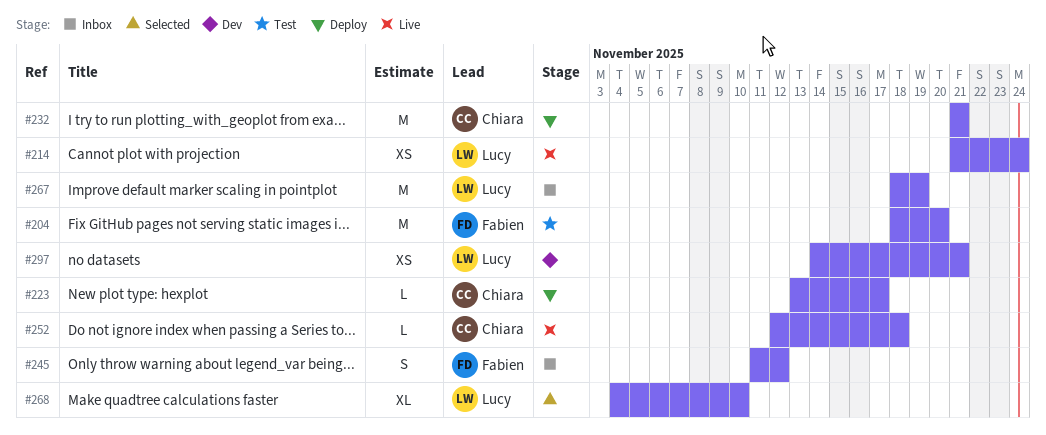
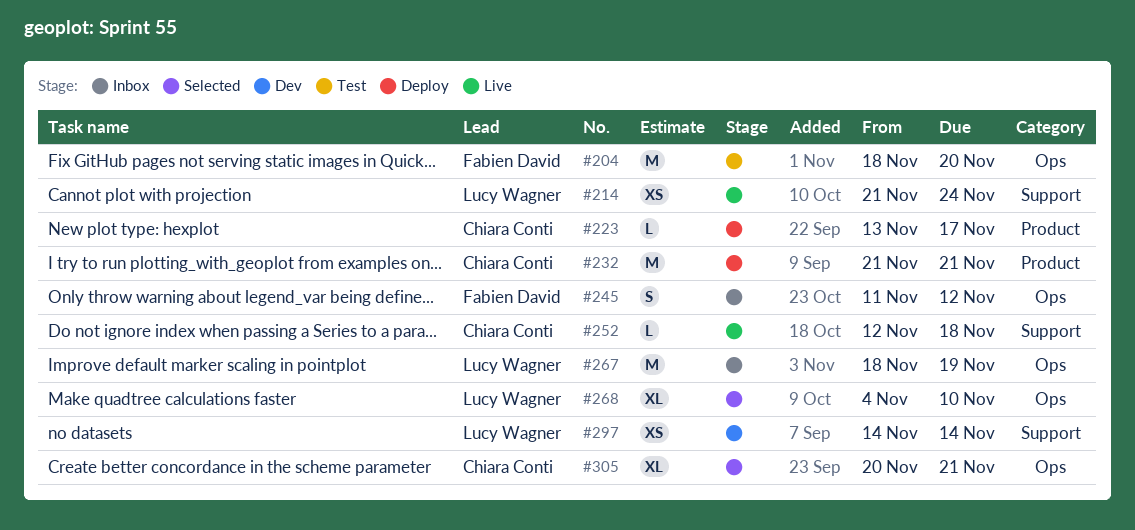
#297, due: Nov 21 -> Nov 14
#305: none -> present

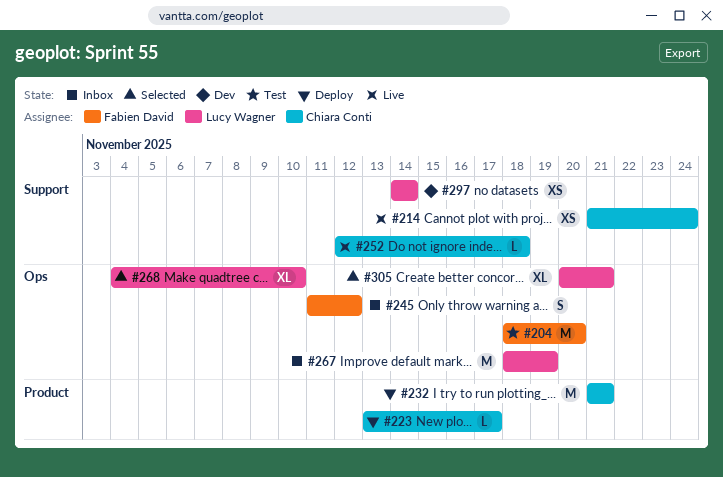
#214, owner: Lucy Wagner -> Chiara Conti
#305, owner: Chiara Conti -> Lucy Wagner

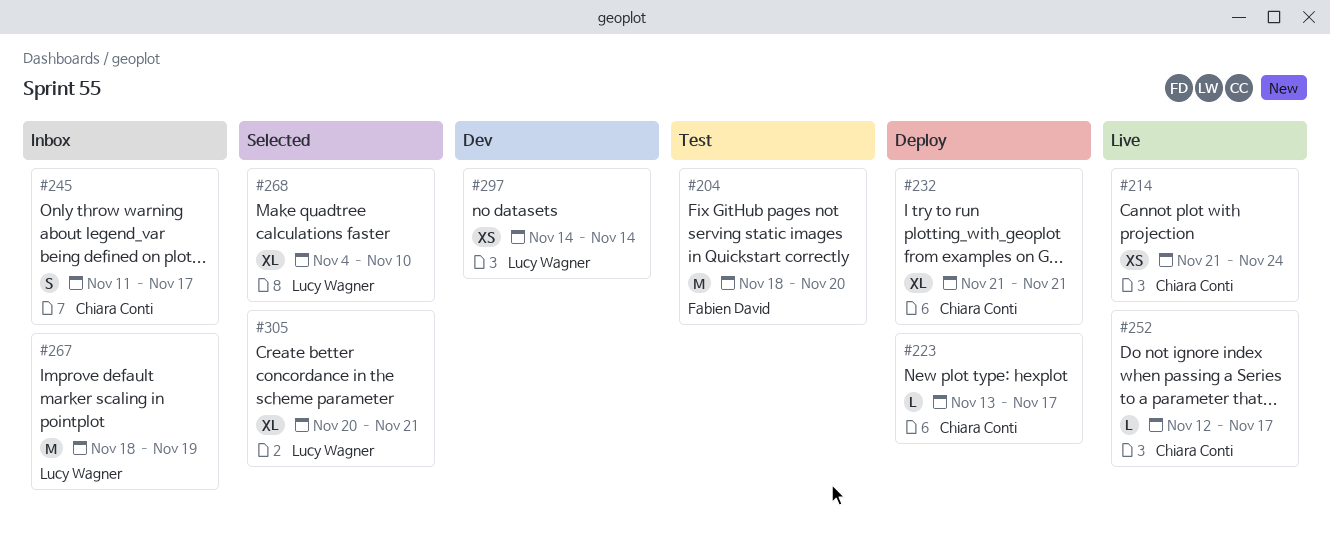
#232, estimate: M -> XL
#245, owner: Fabien David -> Chiara Conti
#245, due: Nov 12 -> Nov 17
#252, due: Nov 18 -> Nov 17

